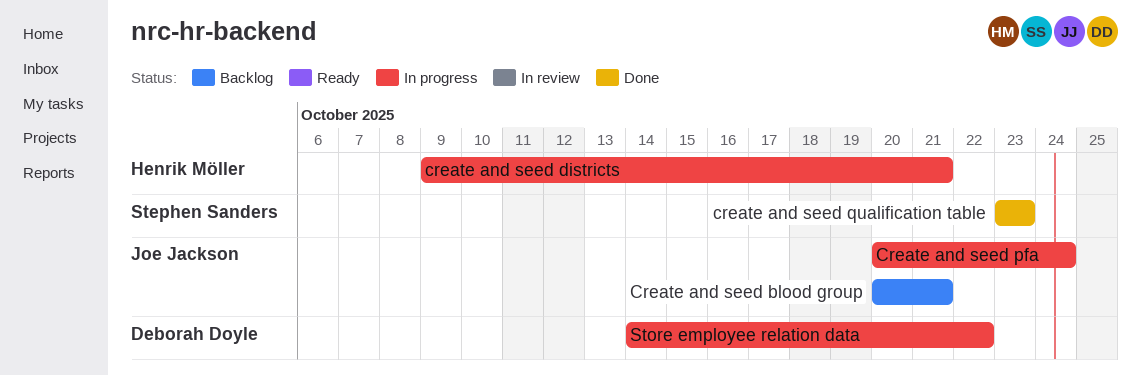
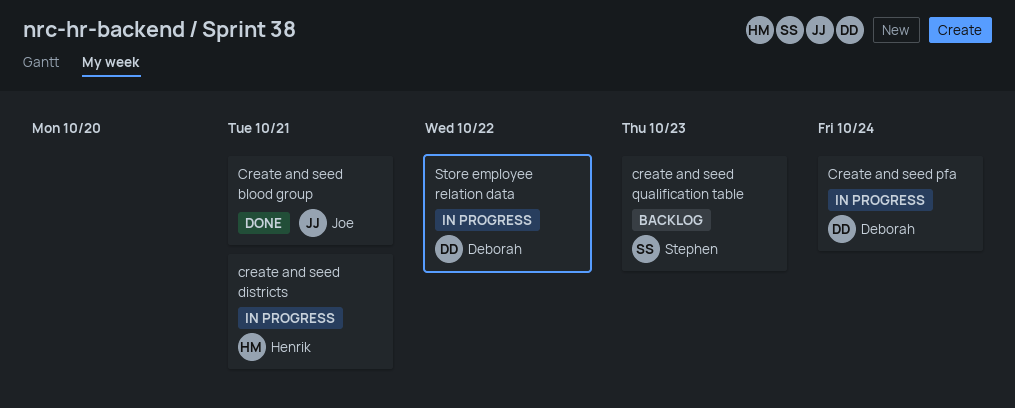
Create and seed blood group, status: Backlog -> Done
Create and seed pfa, owner: Joe Jackson -> Deborah Doyle
create and seed qualification table, status: Done -> Backlog

